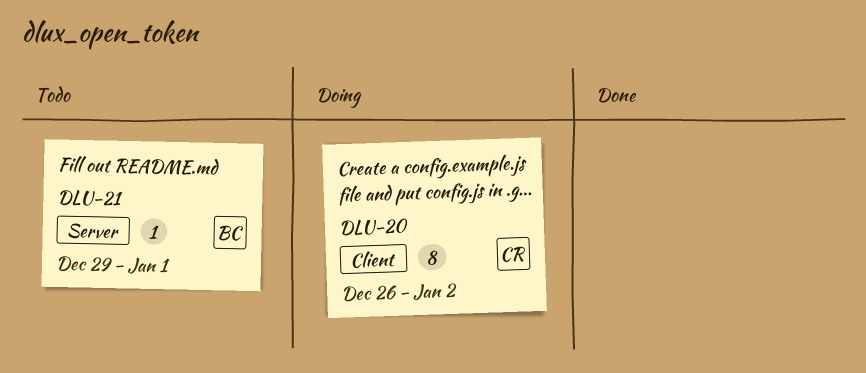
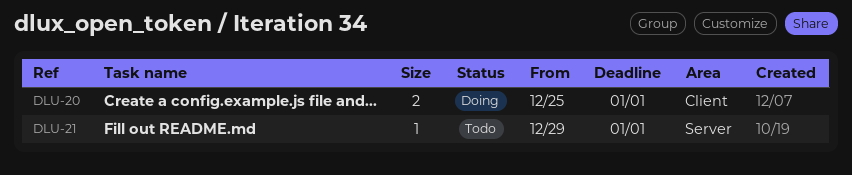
DLU-20, estimate: 8 -> 2
DLU-20, start: Dec 26 -> Dec 25
DLU-20, due: Jan 2 -> Jan 1

